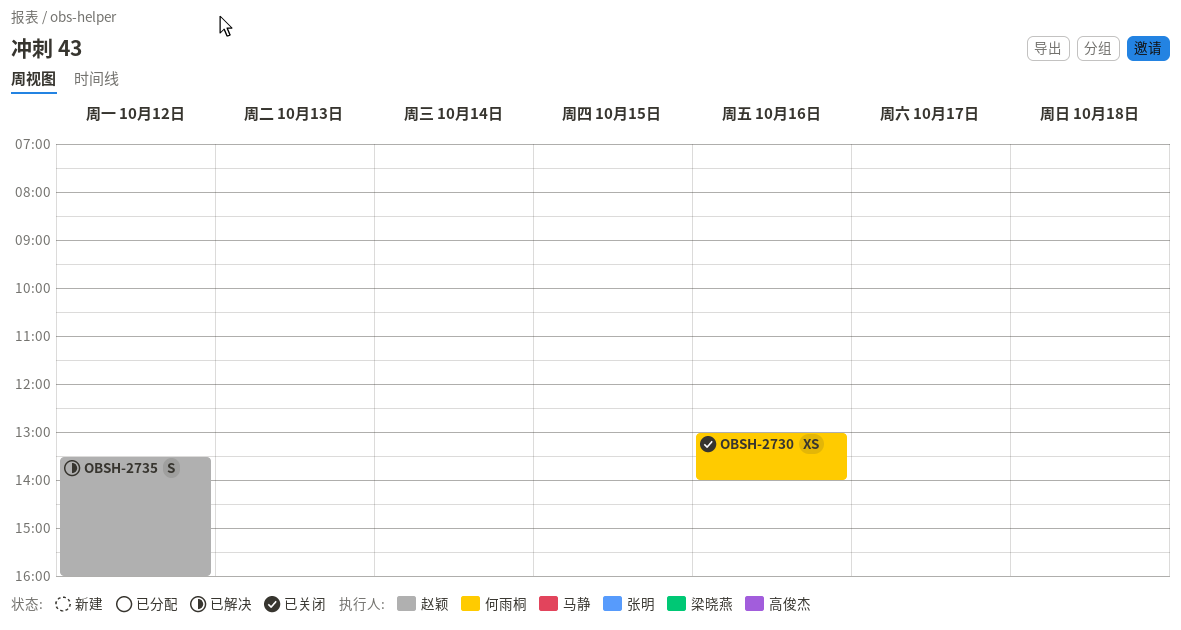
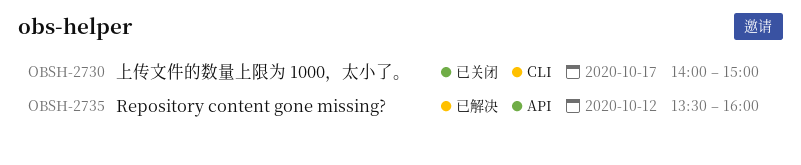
OBSH-2730, day: Oct 16 -> Oct 17
OBSH-2730, begins: 13:00 -> 14:00
OBSH-2730, ends: 14:00 -> 15:00

